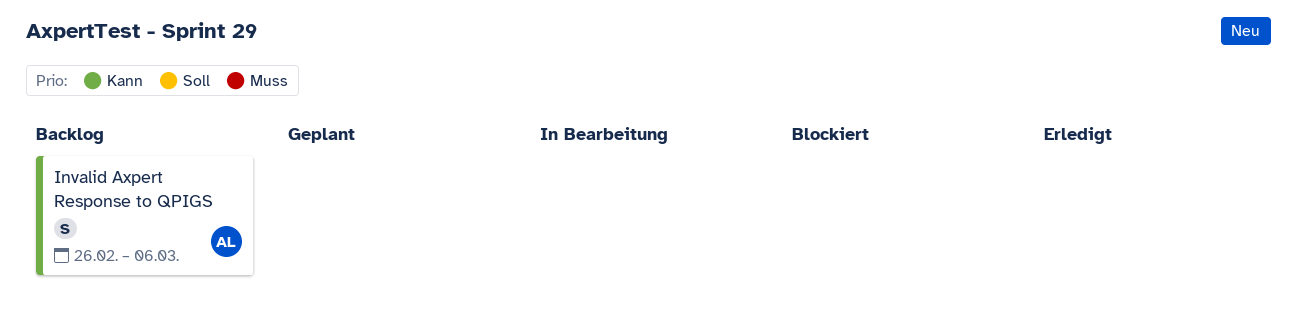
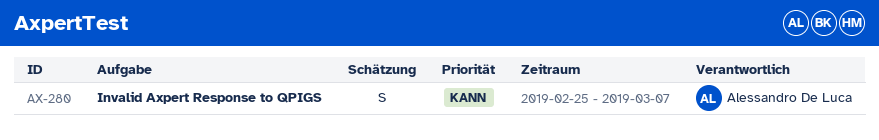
Invalid Axpert Response to QPIGS, start: Feb 26 -> Feb 25
Invalid Axpert Response to QPIGS, due: Mar 6 -> Mar 7

